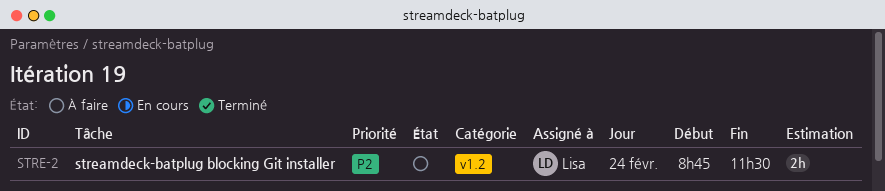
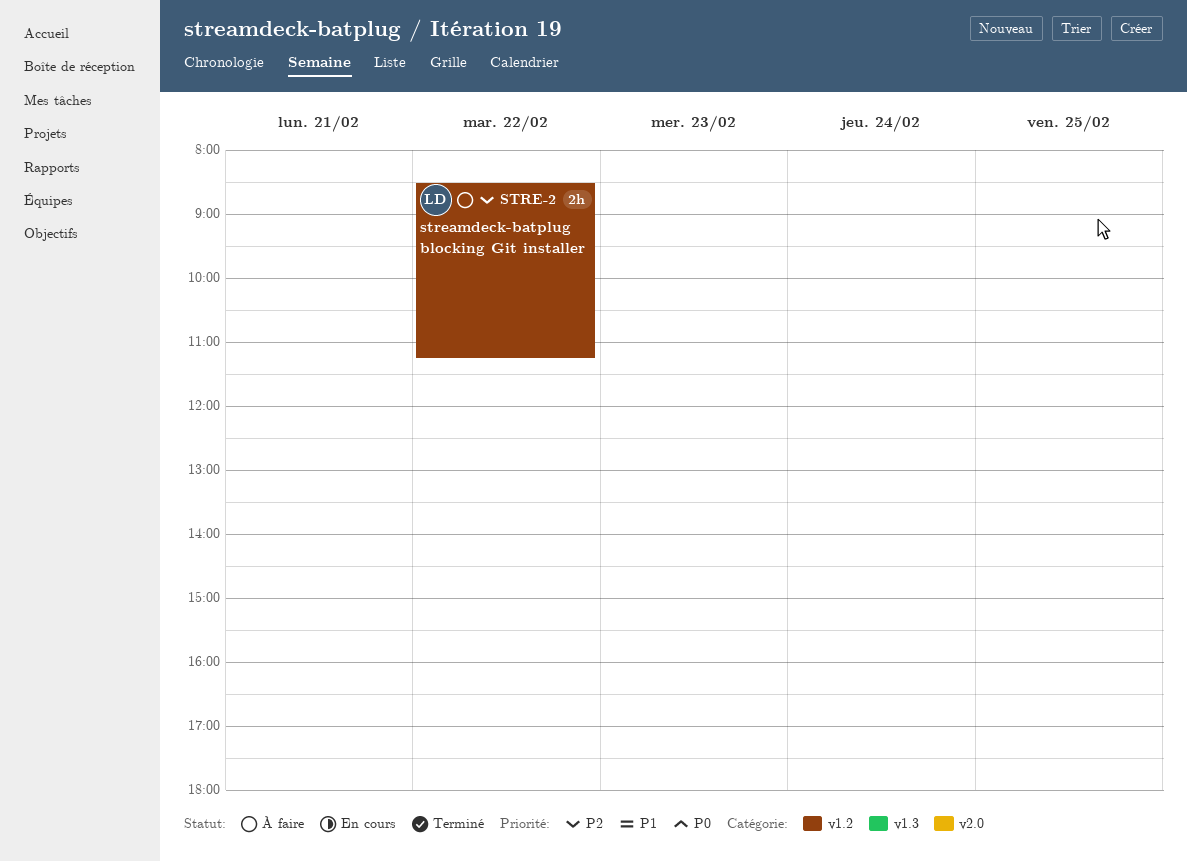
STRE-2, day: Feb 24 -> Feb 22
STRE-2, begins: 08:45 -> 08:30
STRE-2, ends: 11:30 -> 11:15

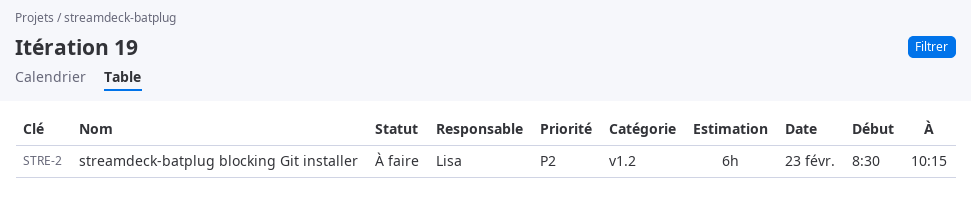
STRE-2, estimate: 2h -> 6h
STRE-2, day: Feb 22 -> Feb 23
STRE-2, ends: 11:15 -> 10:15

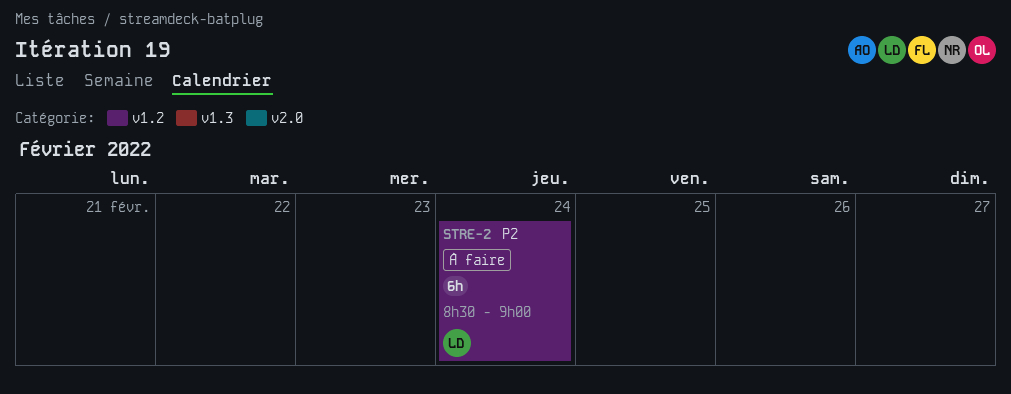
STRE-2, day: Feb 23 -> Feb 24
STRE-2, ends: 10:15 -> 09:00

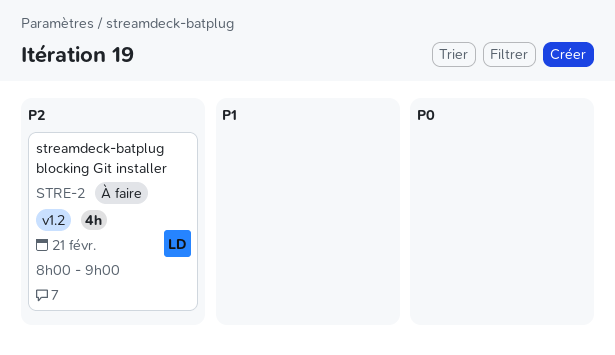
STRE-2, estimate: 6h -> 4h
STRE-2, day: Feb 24 -> Feb 21
STRE-2, begins: 08:30 -> 08:00

